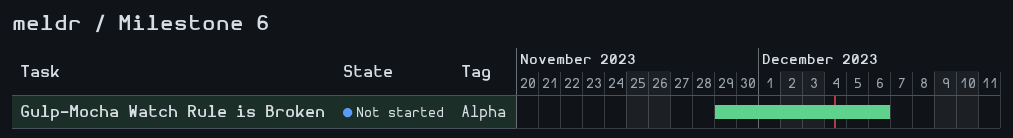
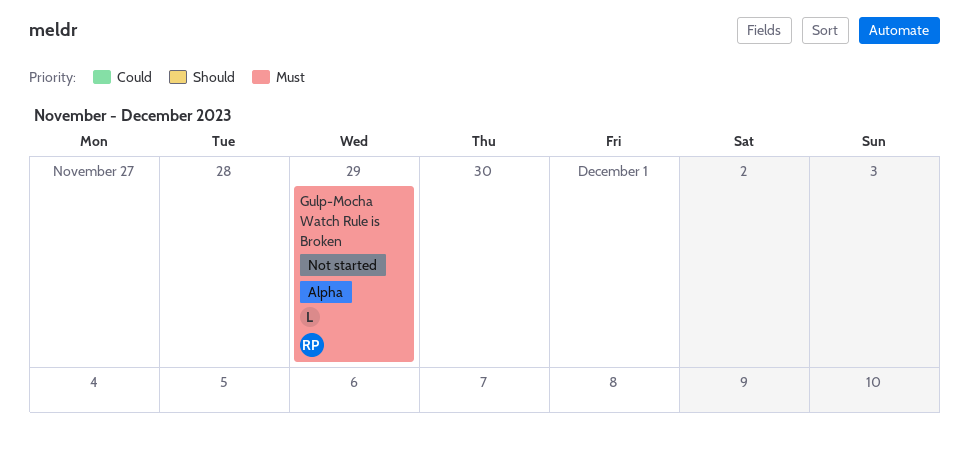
Gulp-Mocha Watch Rule is Broken, due: Dec 6 -> Nov 29

